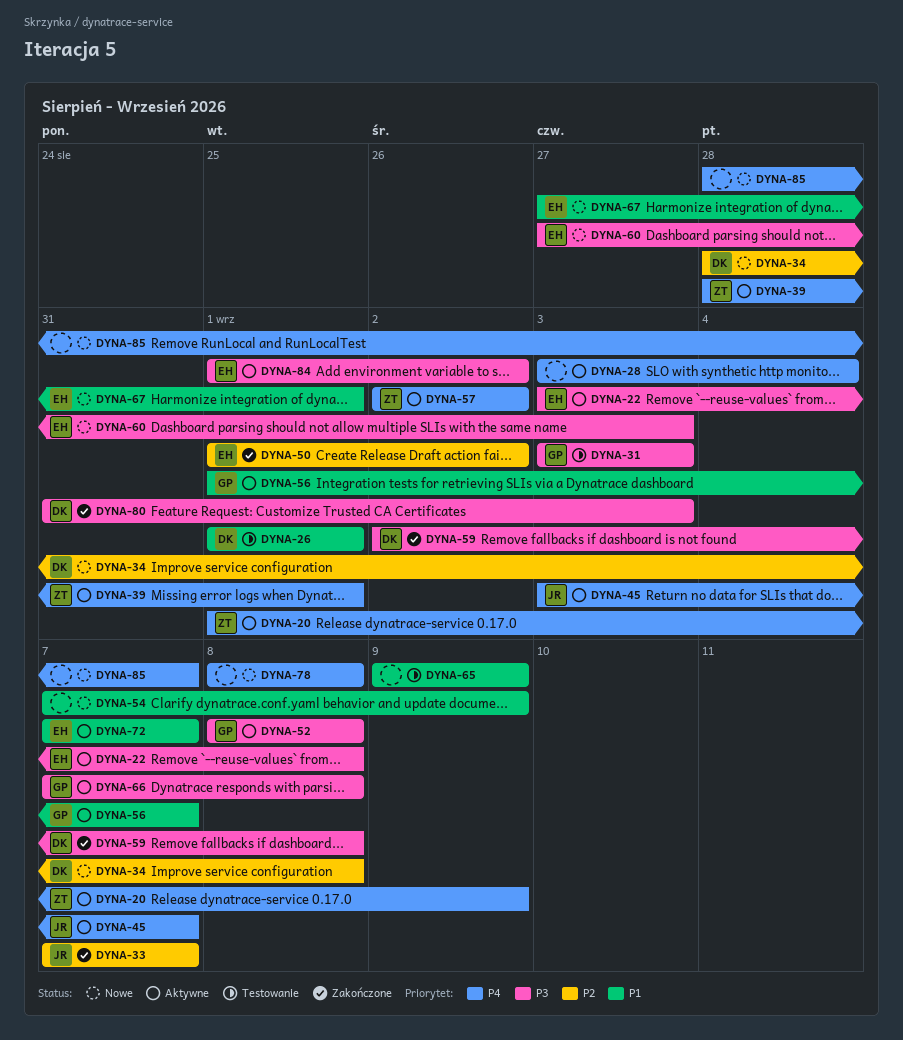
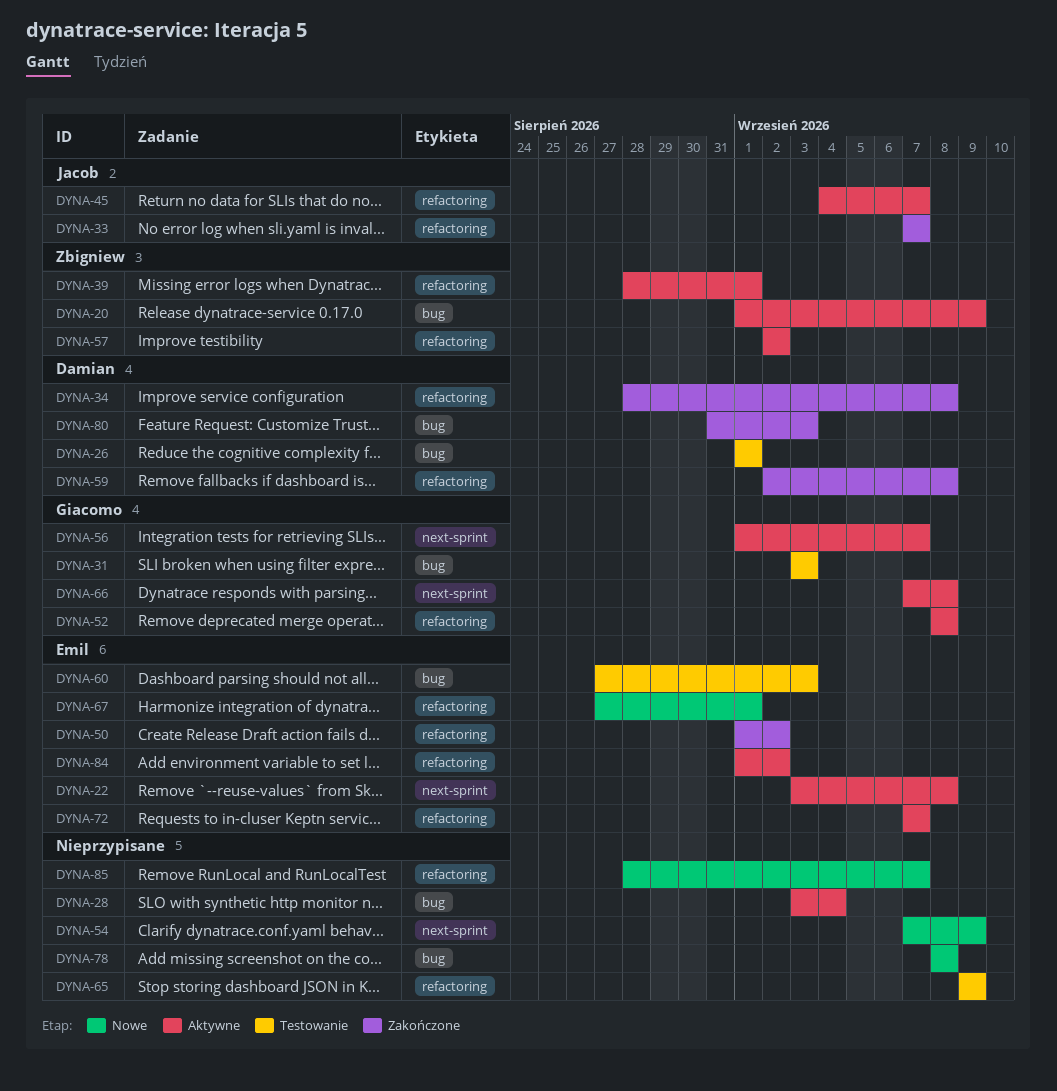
DYNA-34, status: Nowe -> Zakończone
DYNA-45, start: Sep 3 -> Sep 4
DYNA-60, status: Nowe -> Testowanie

